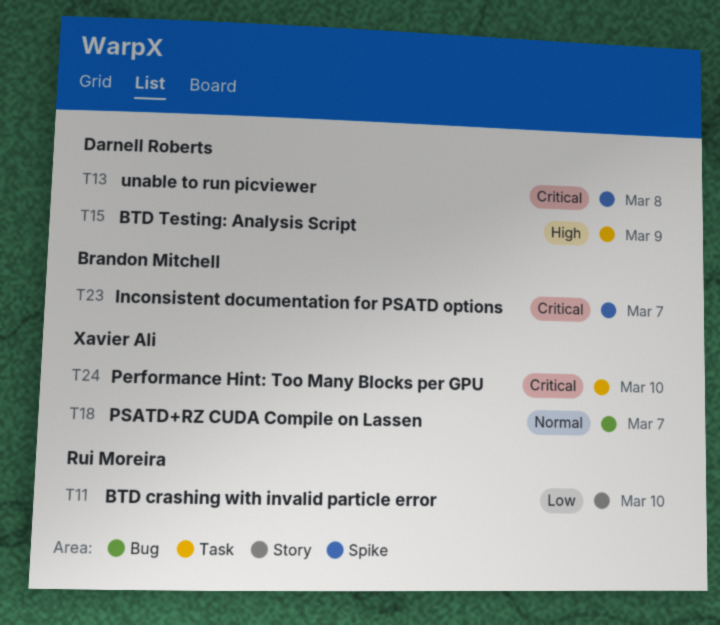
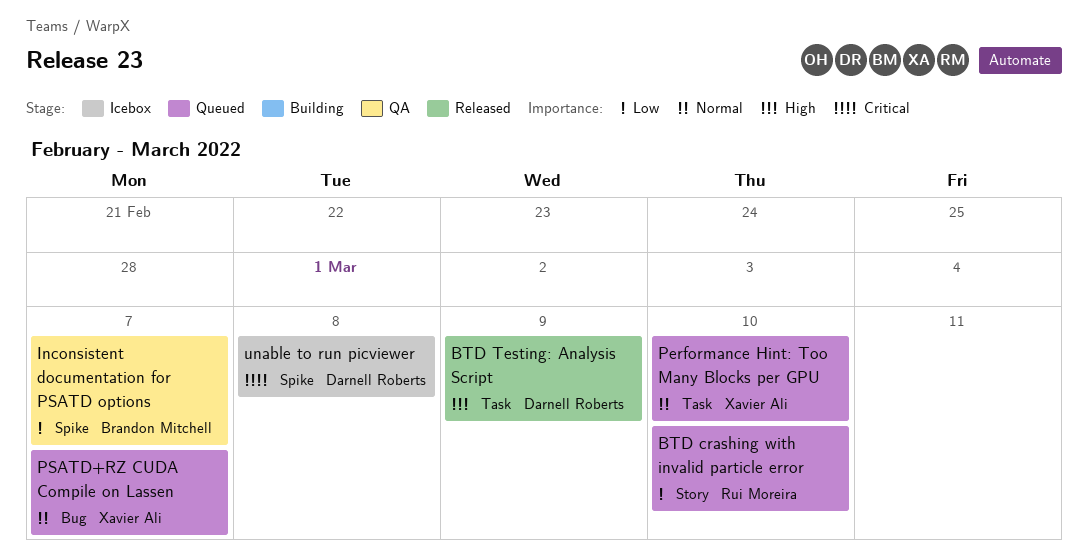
Inconsistent documentation for PSATD options, priority: Critical -> Low
Performance Hint: Too Many Blocks per GPU, priority: Critical -> Normal

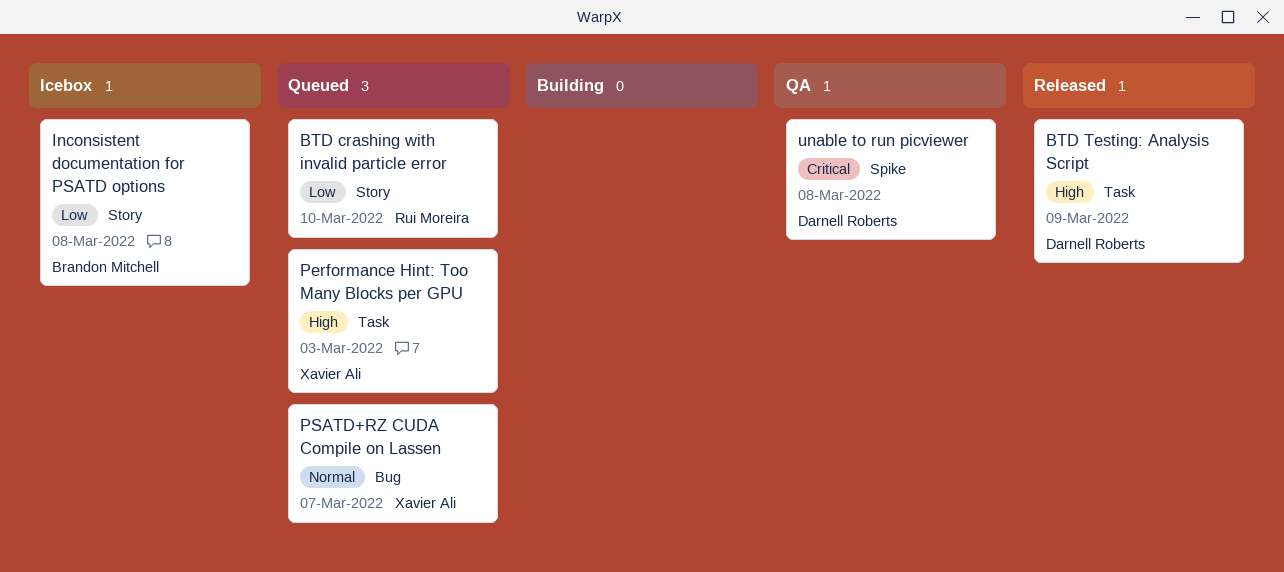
Inconsistent documentation for PSATD options, status: QA -> Icebox
Inconsistent documentation for PSATD options, label: Spike -> Story
Inconsistent documentation for PSATD options, due: Mar 7 -> Mar 8
Performance Hint: Too Many Blocks per GPU, priority: Normal -> High
Performance Hint: Too Many Blocks per GPU, due: Mar 10 -> Mar 3
unable to run picviewer, status: Icebox -> QA

